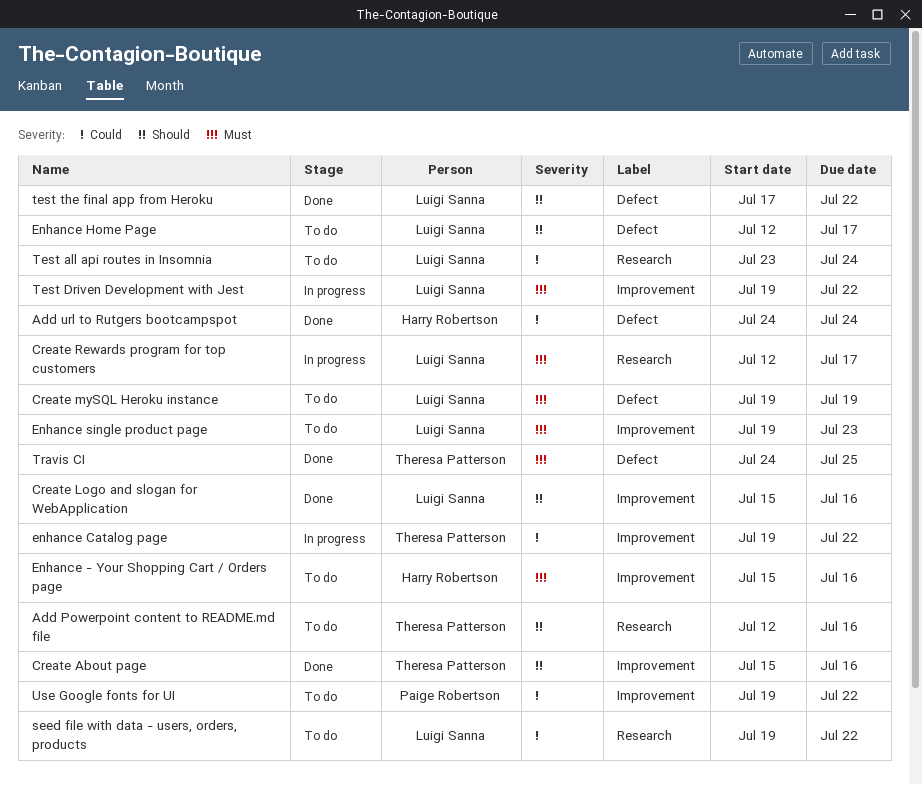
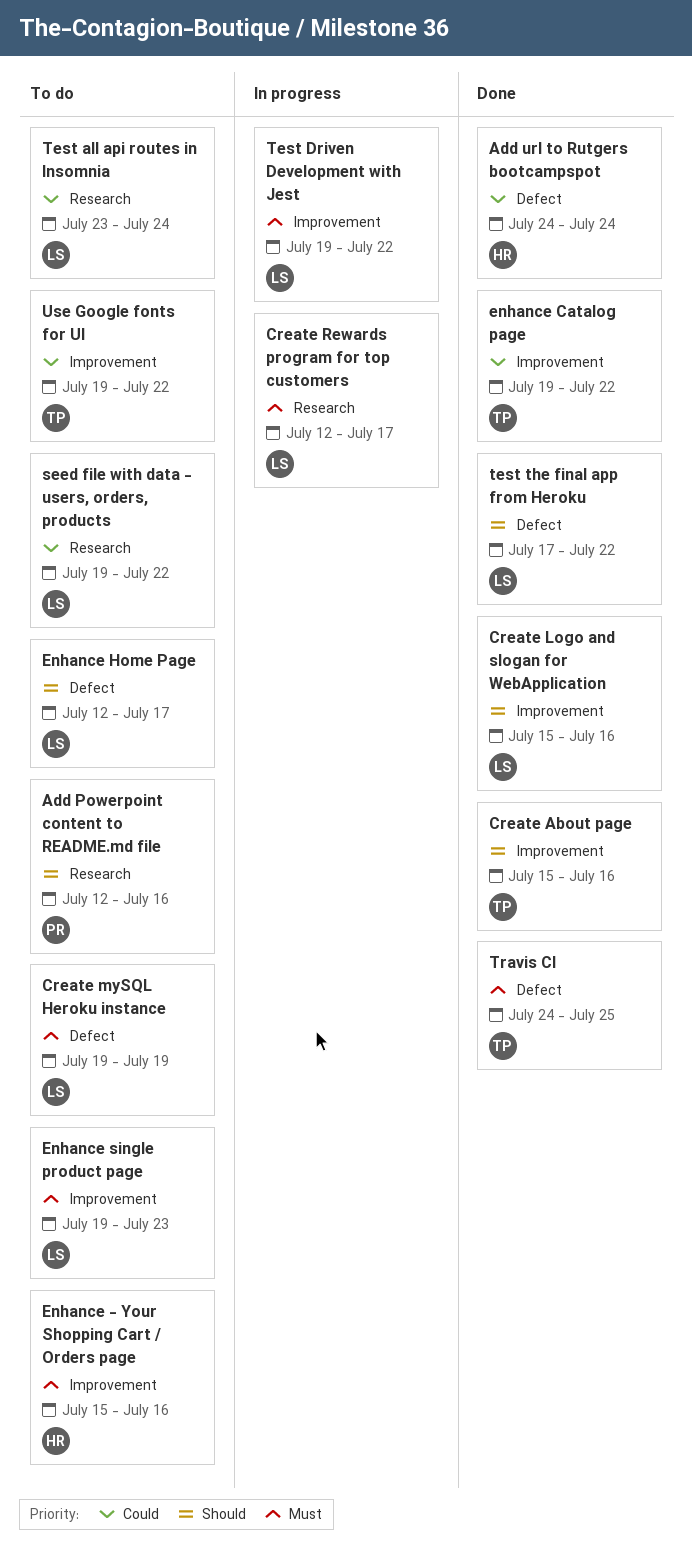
Add Powerpoint content to README.md file, owner: Theresa Patterson -> Paige Robertson
enhance Catalog page, status: In progress -> Done
Use Google fonts for UI, owner: Paige Robertson -> Theresa Patterson

